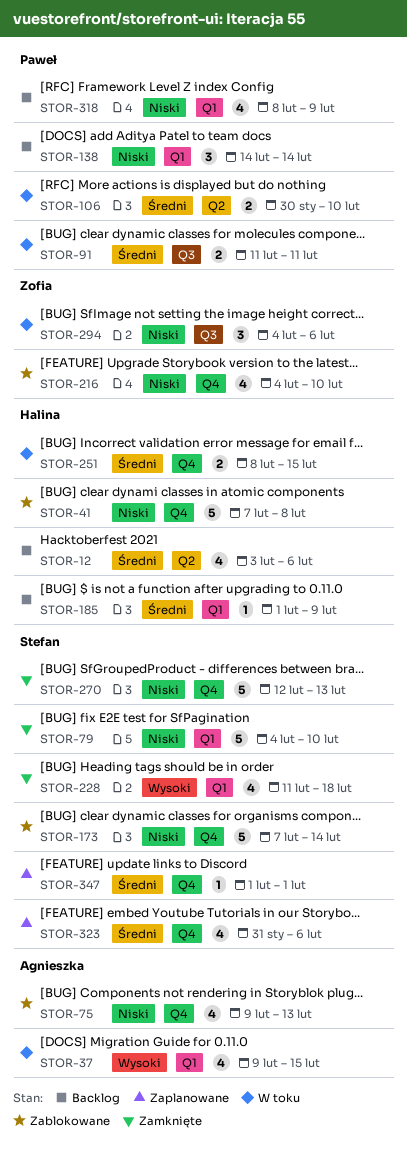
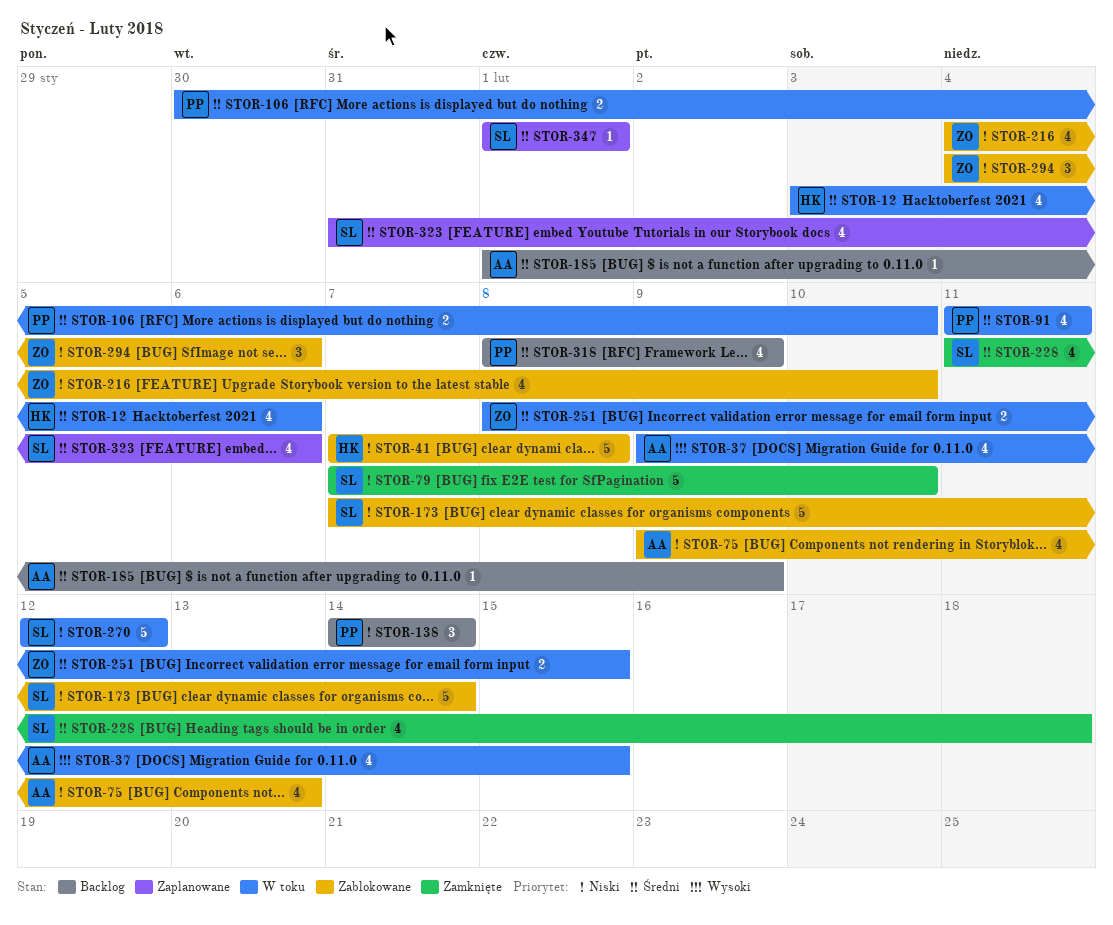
STOR-12, status: Backlog -> W toku
STOR-79, start: Feb 4 -> Feb 7
STOR-91, estimate: 2 -> 4
STOR-185, owner: Halina -> Agnieszka
STOR-228, priority: Wysoki -> Średni
STOR-251, owner: Halina -> Zofia
STOR-270, status: Zamknięte -> W toku
STOR-270, due: Feb 13 -> Feb 12
STOR-294, status: W toku -> Zablokowane
STOR-318, priority: Niski -> Średni

